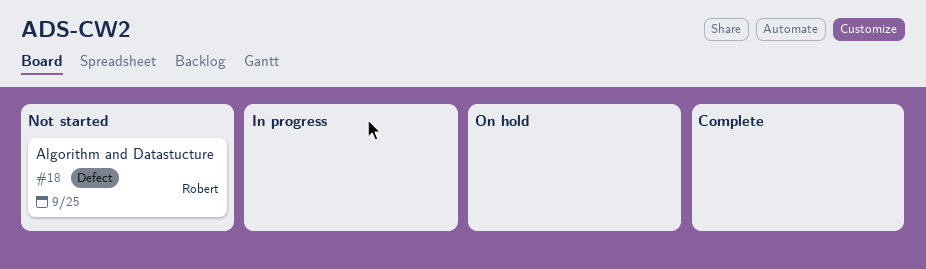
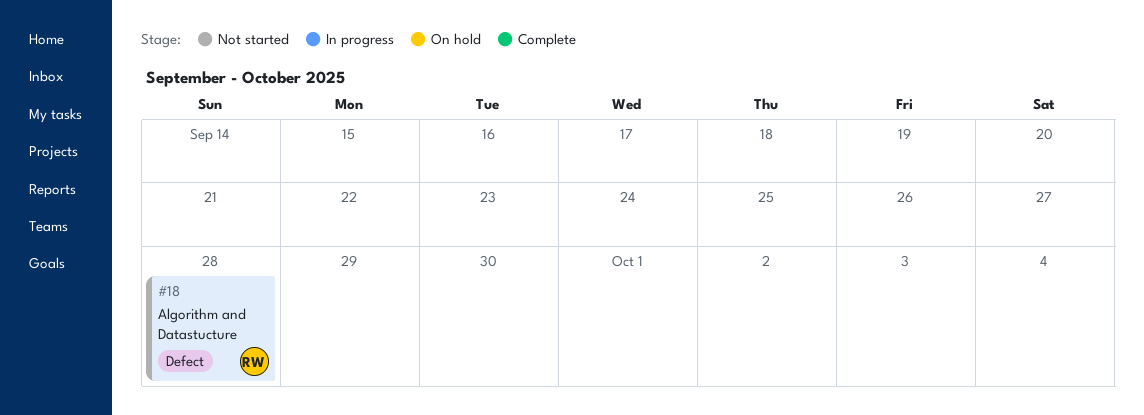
#18, due: Sep 25 -> Sep 28

